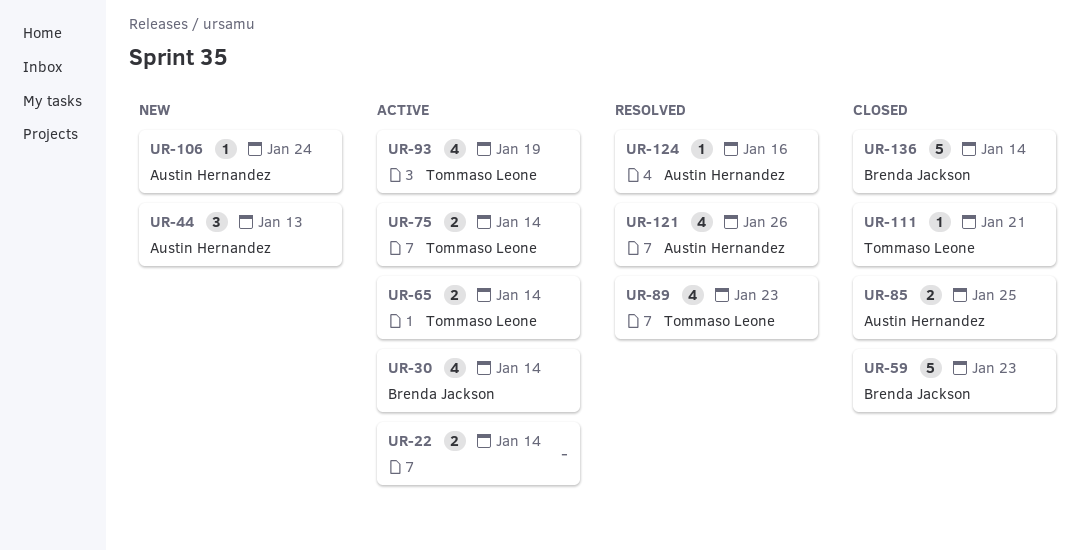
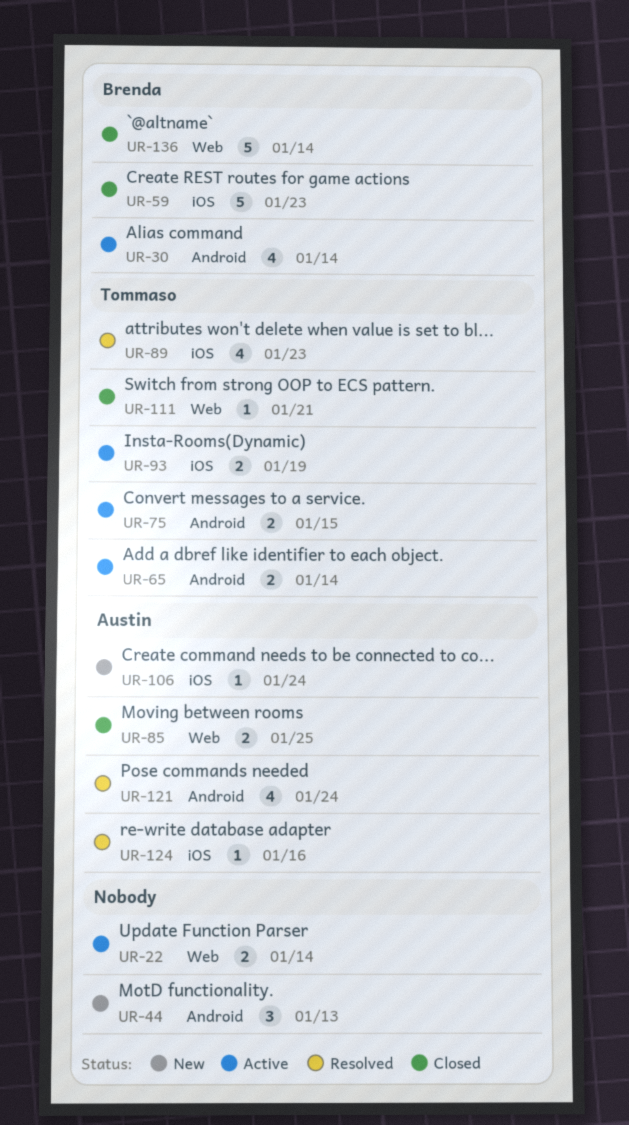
UR-44, owner: Austin Hernandez -> none
UR-75, due: Jan 14 -> Jan 15
UR-93, estimate: 4 -> 2
UR-121, due: Jan 26 -> Jan 24

